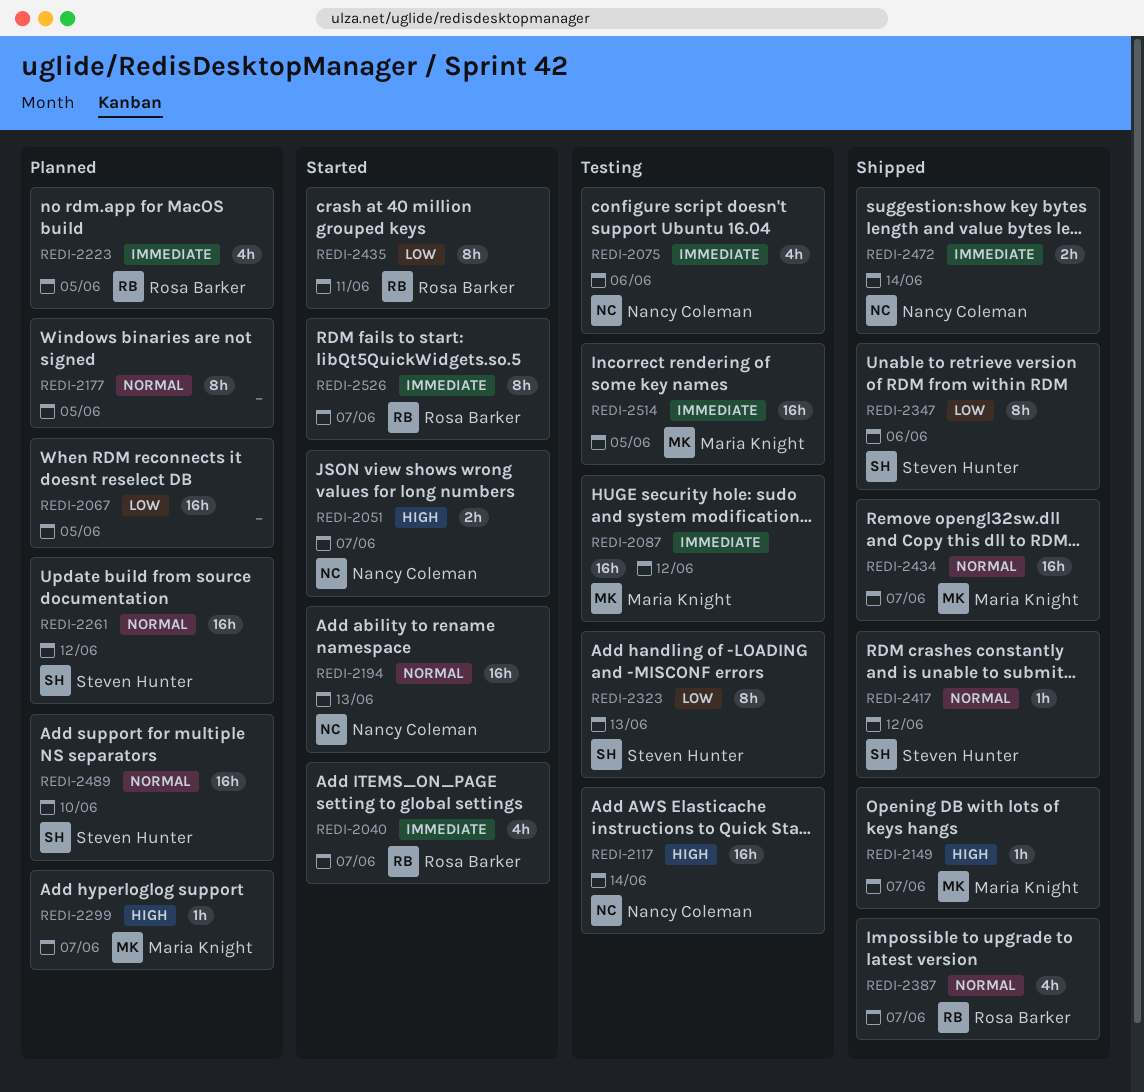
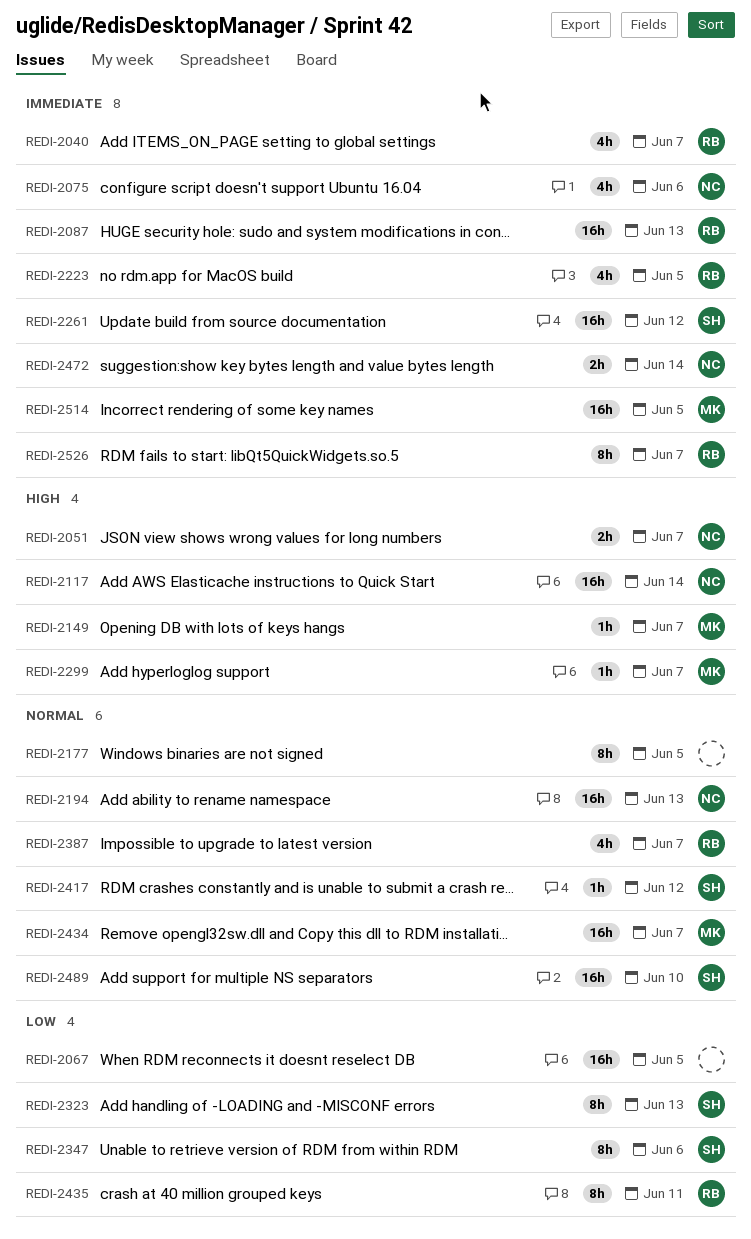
REDI-2087, owner: Maria Knight -> Rosa Barker
REDI-2087, due: Jun 12 -> Jun 13
REDI-2261, priority: Normal -> Immediate

